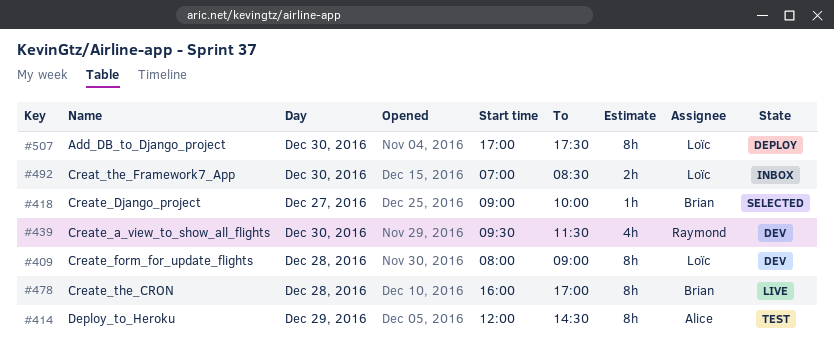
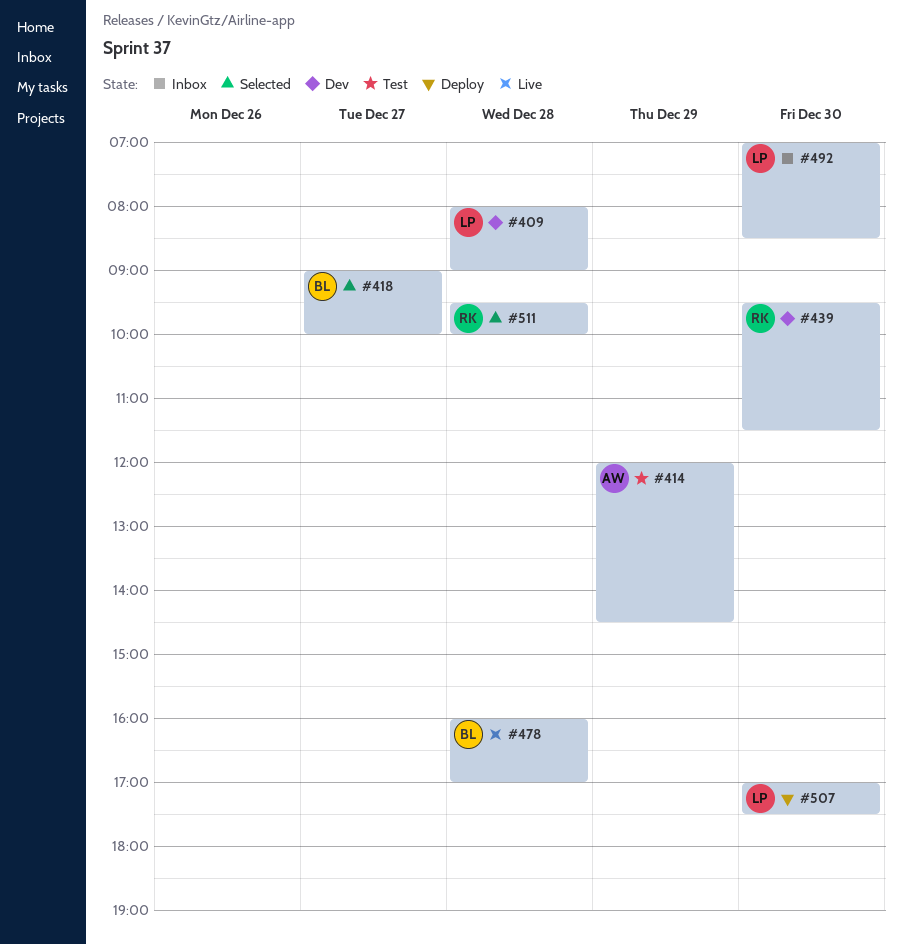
#511: none -> present

